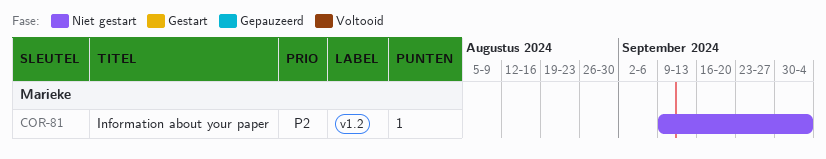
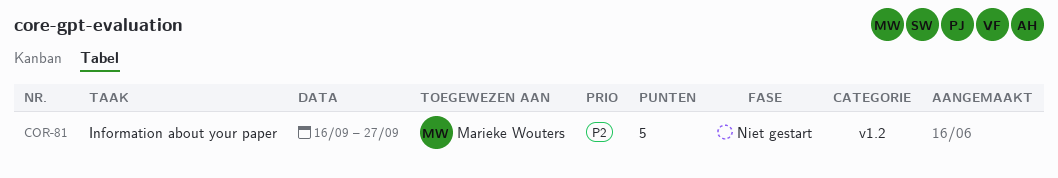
COR-81, estimate: 1 -> 5
COR-81, start: Sep 9 -> Sep 16
COR-81, due: Oct 4 -> Sep 27

